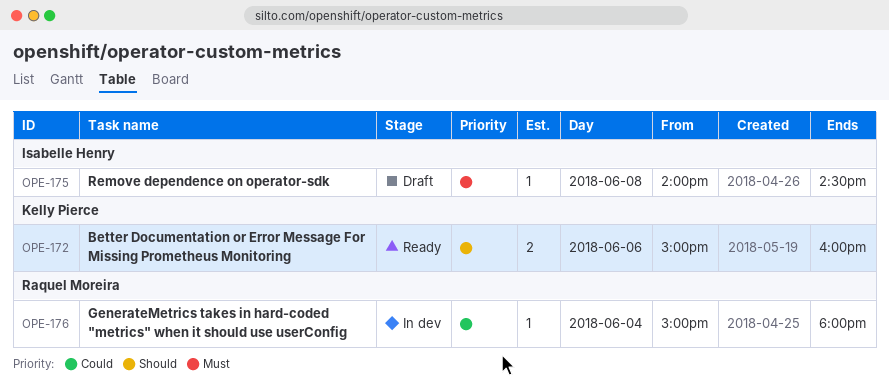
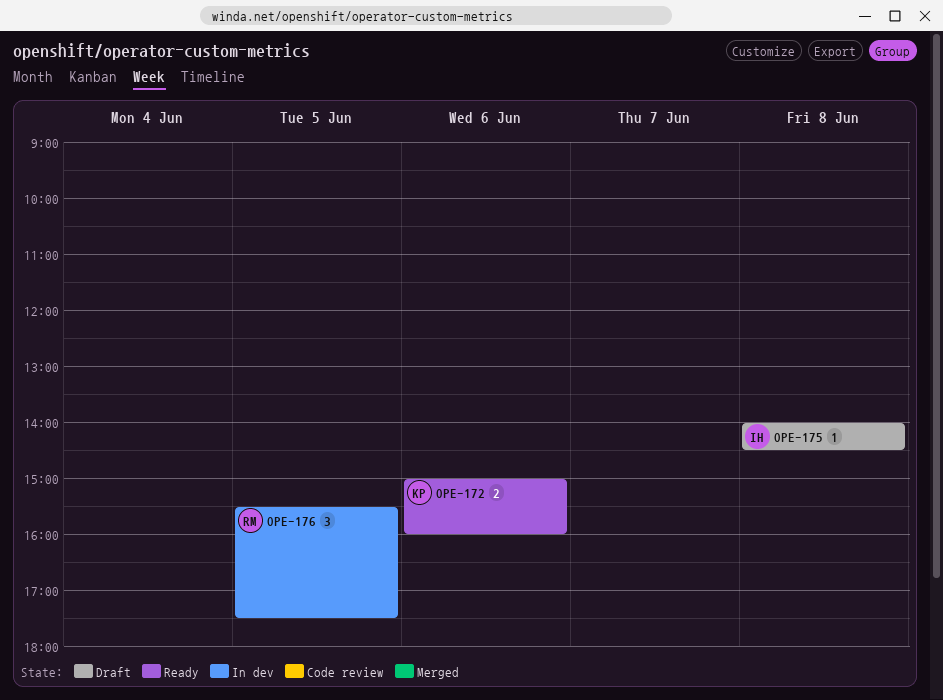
OPE-176, estimate: 1 -> 3
OPE-176, day: Jun 4 -> Jun 5
OPE-176, begins: 15:00 -> 15:30
OPE-176, ends: 18:00 -> 17:30

